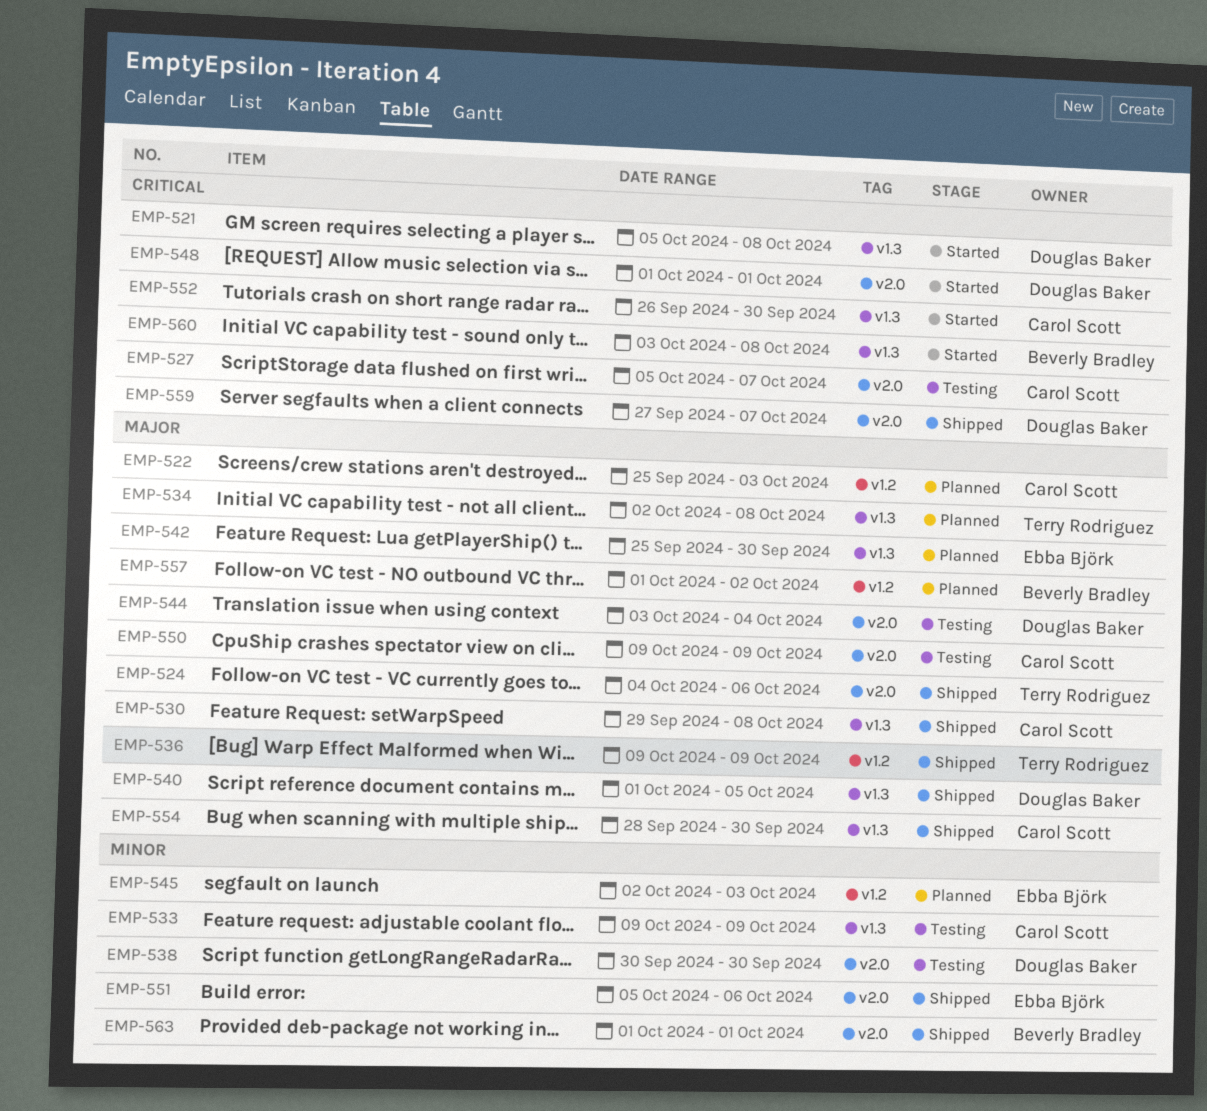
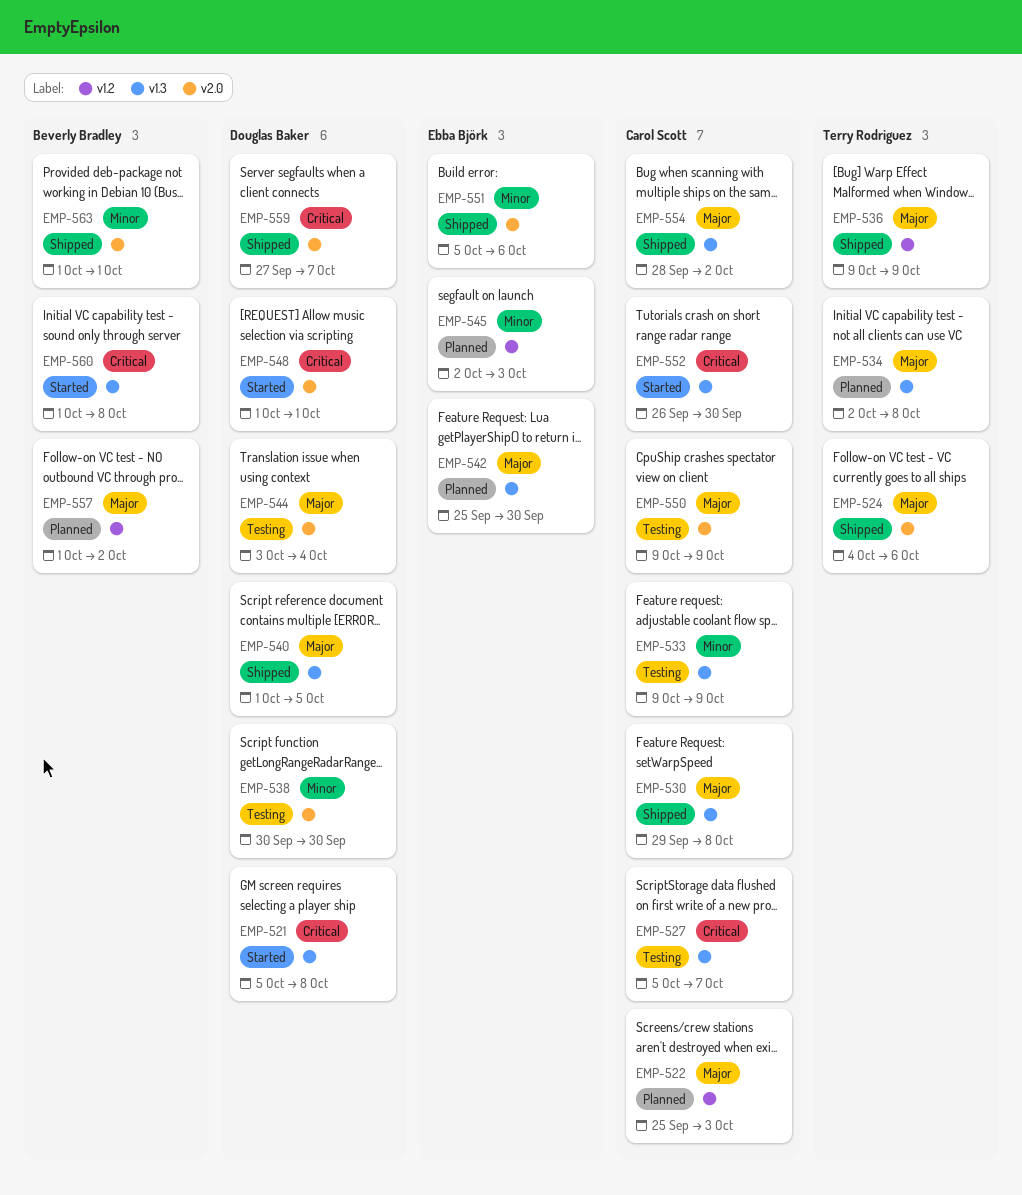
EMP-527, label: v2.0 -> v1.3
EMP-554, due: Sep 30 -> Oct 2
EMP-560, start: Oct 3 -> Oct 1

